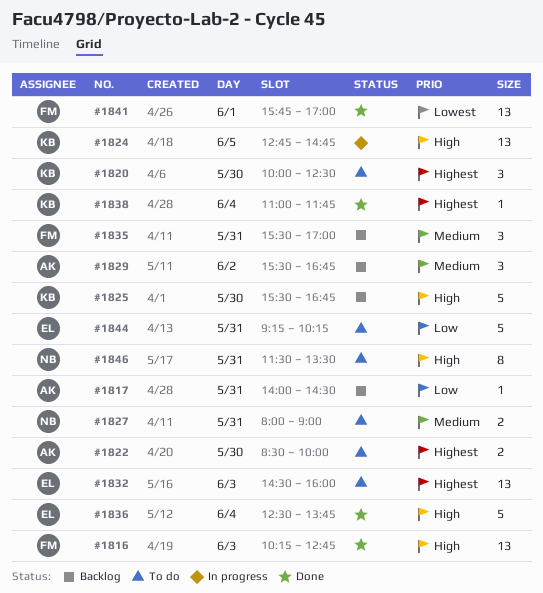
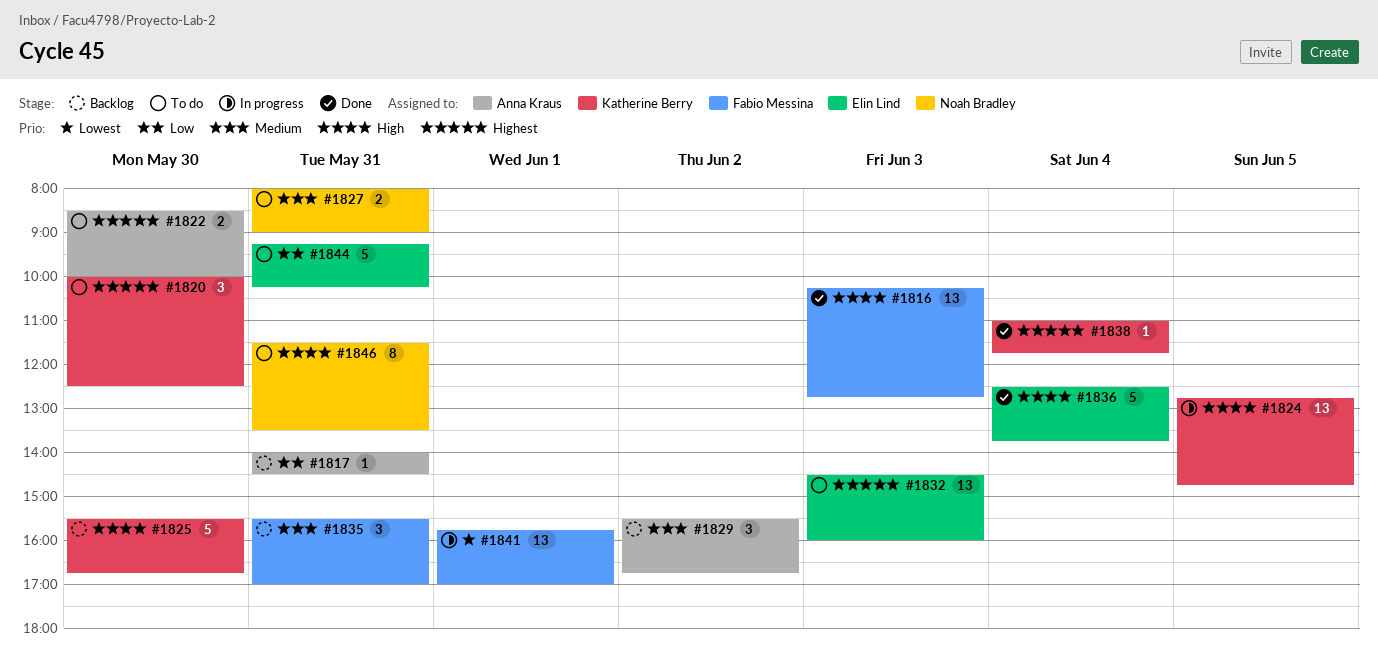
#1841, status: Done -> In progress

